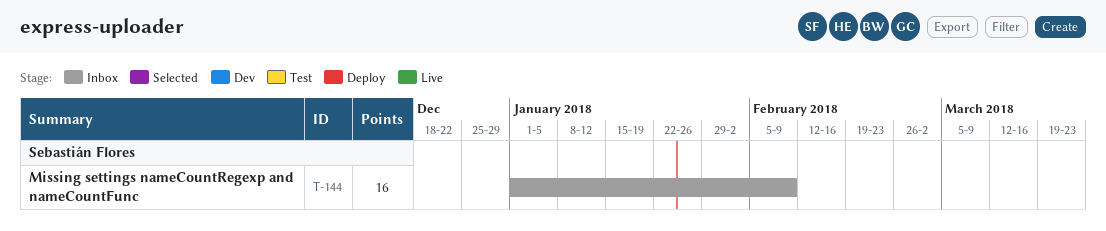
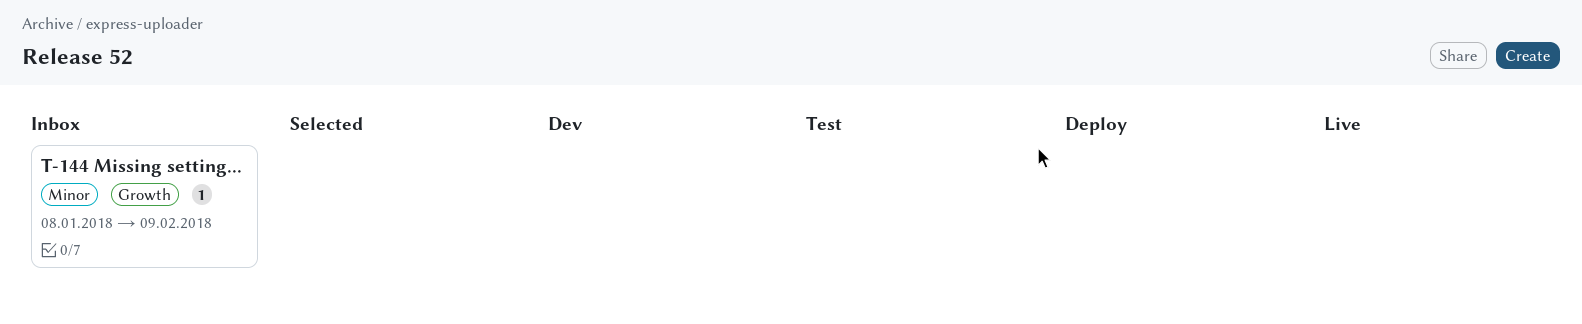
T-144, estimate: 16 -> 1
T-144, start: Jan 1 -> Jan 8

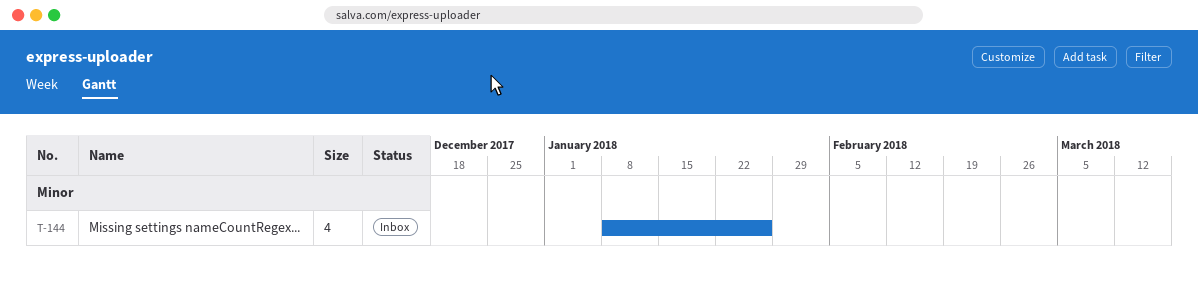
T-144, estimate: 1 -> 4
T-144, due: Feb 9 -> Jan 26

